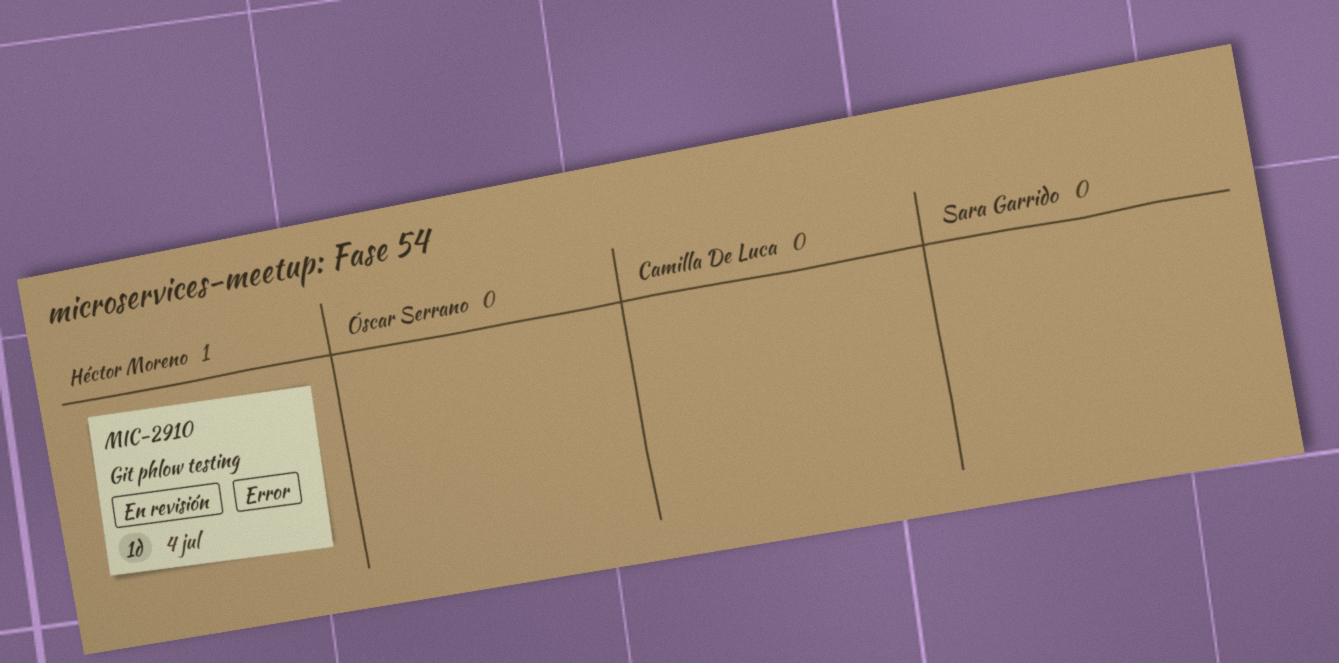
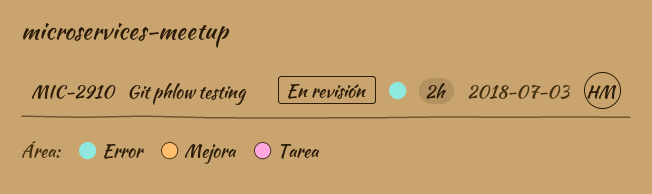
MIC-2910, estimate: 1d -> 2h
MIC-2910, due: Jul 4 -> Jul 3

